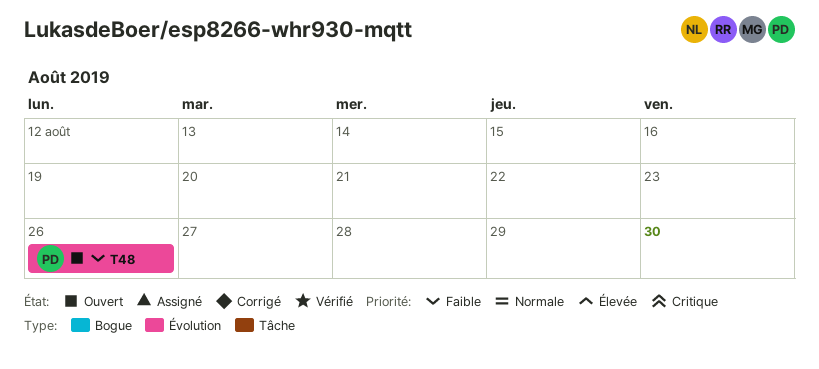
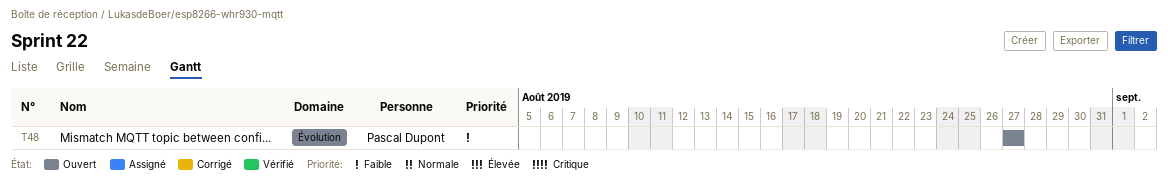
T48, start: Aug 26 -> Aug 27
T48, due: Aug 26 -> Aug 27

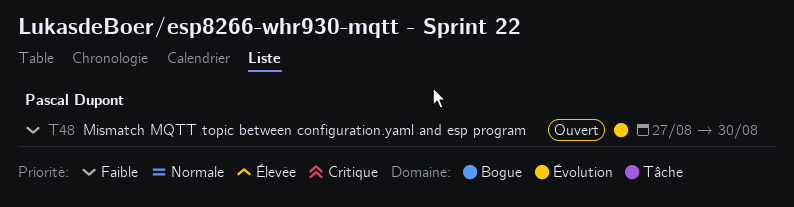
T48, due: Aug 27 -> Aug 30

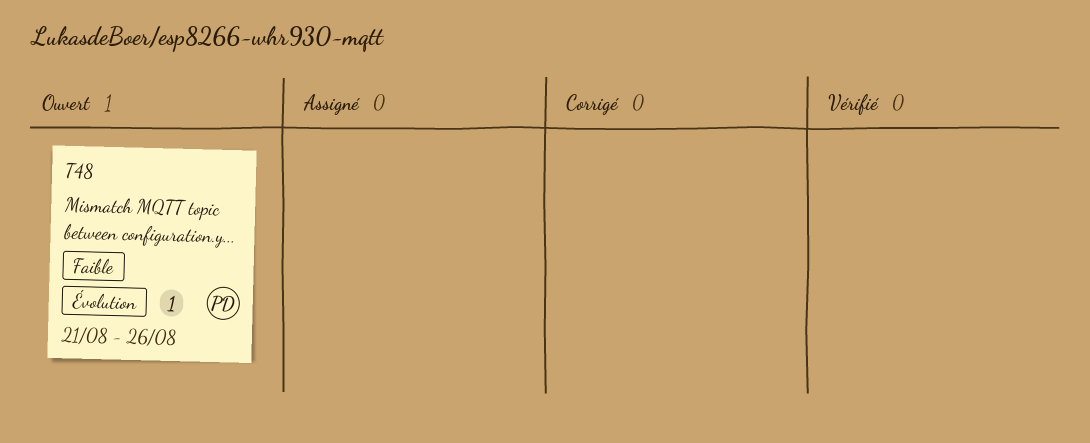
T48, start: Aug 27 -> Aug 21
T48, due: Aug 30 -> Aug 26

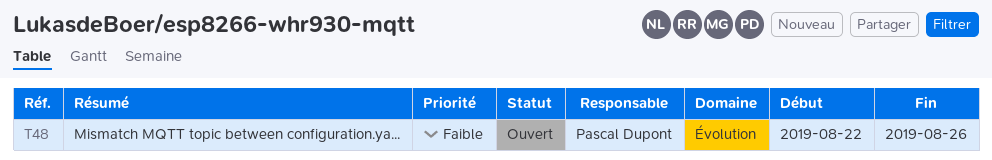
T48, start: Aug 21 -> Aug 22

